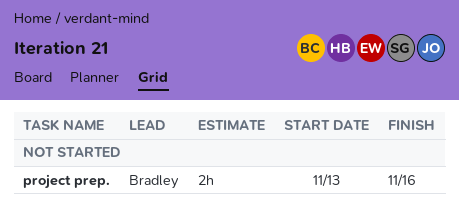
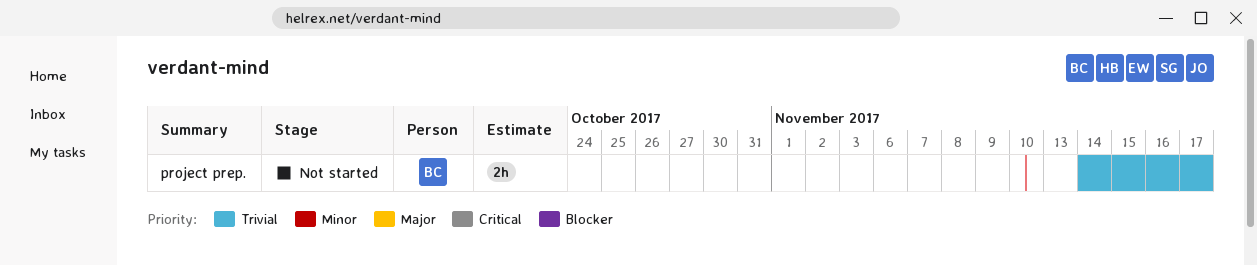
project prep., start: Nov 13 -> Nov 14
project prep., due: Nov 16 -> Nov 17

